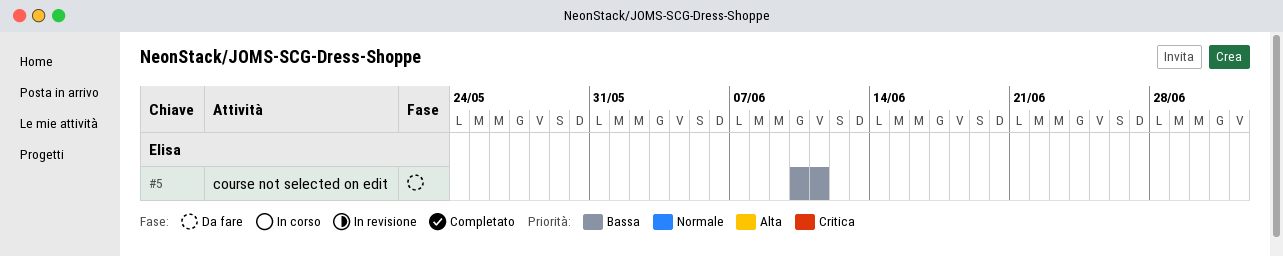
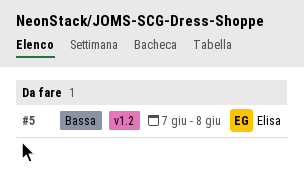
#5, start: Jun 10 -> Jun 7
#5, due: Jun 11 -> Jun 8

